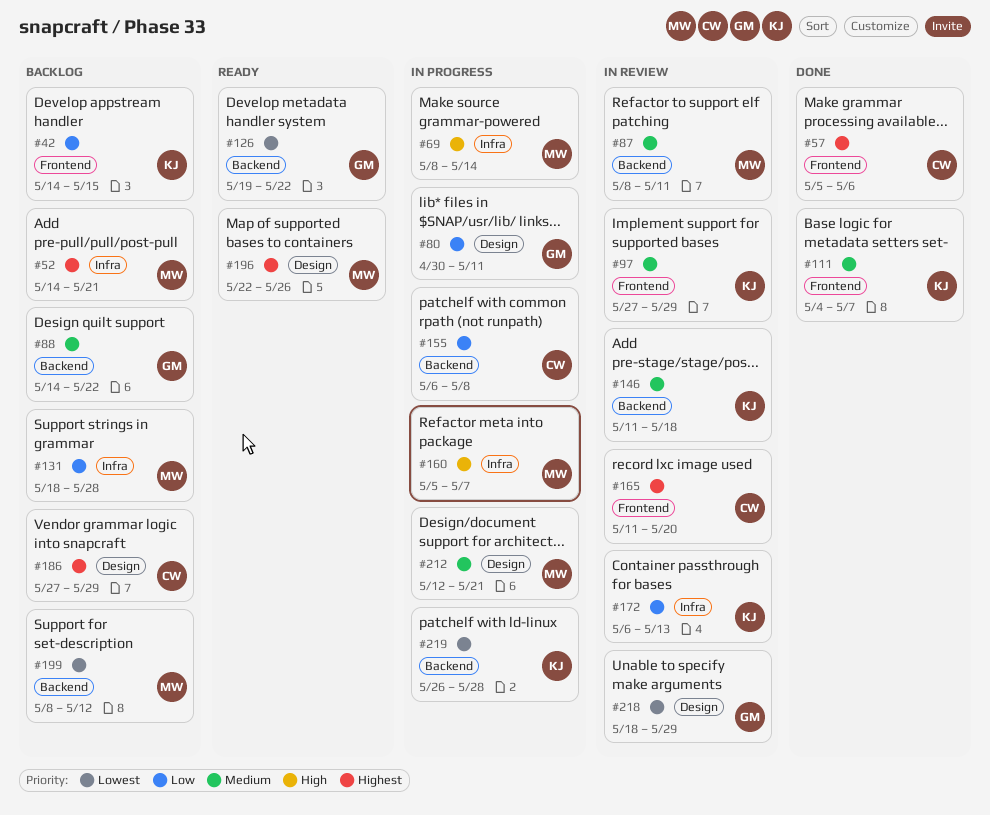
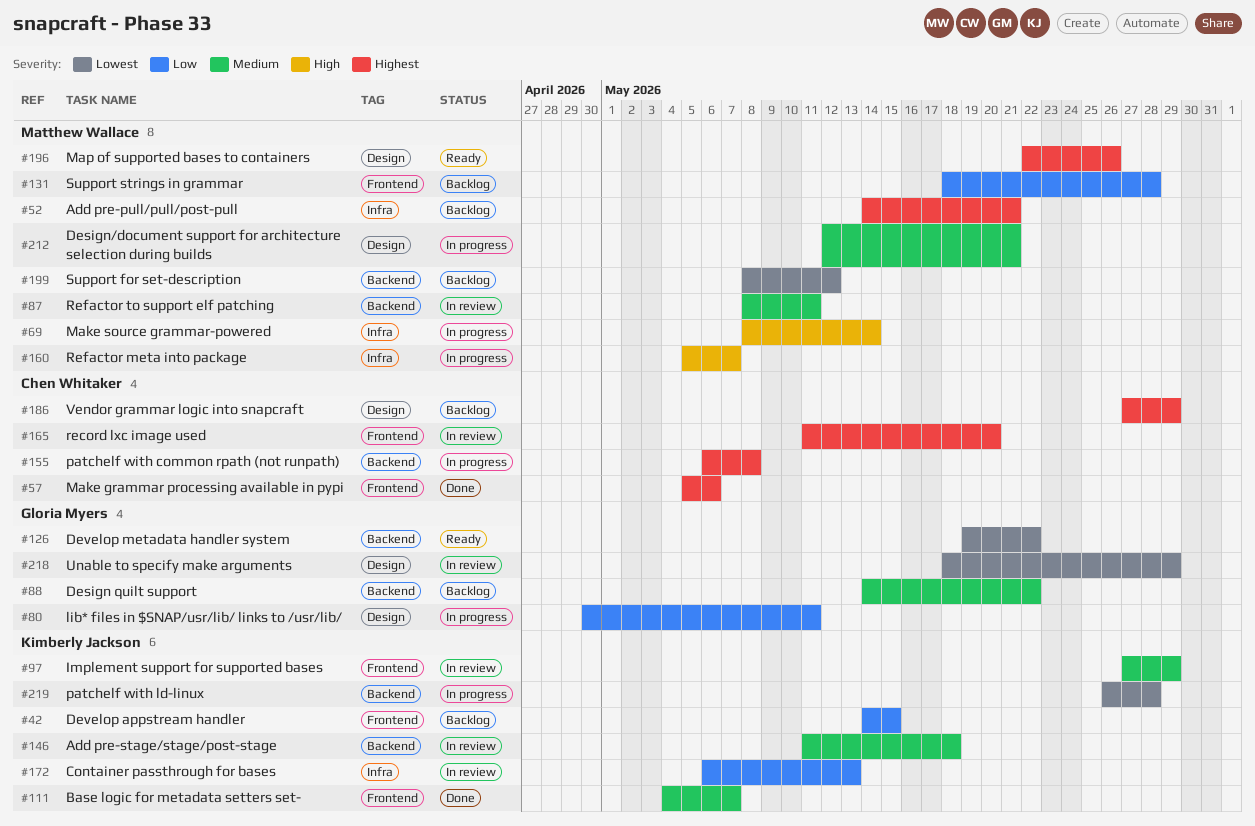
#131, label: Infra -> Frontend
#155, priority: Low -> Highest

